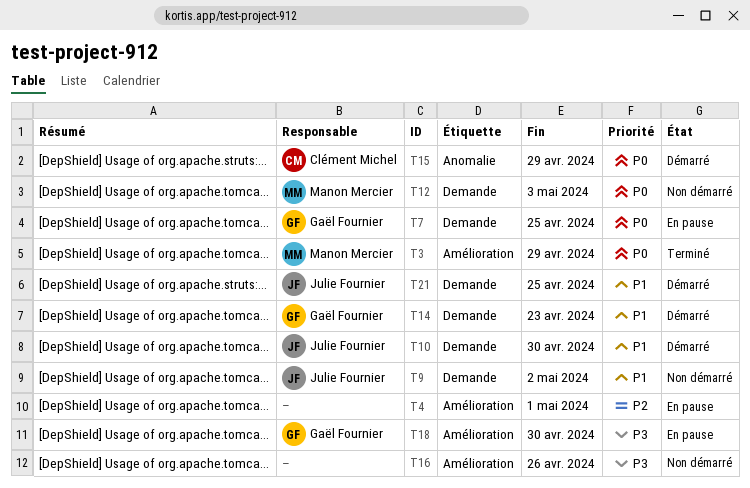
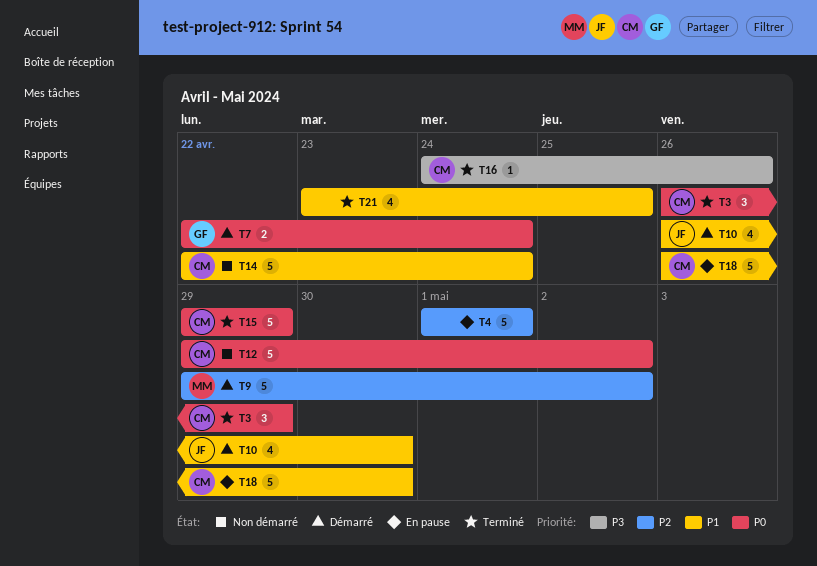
T3, owner: Manon Mercier -> Clément Michel
T7, status: En pause -> Démarré
T7, due: Apr 25 -> Apr 24
T9, status: Non démarré -> Démarré
T9, owner: Julie Fournier -> Manon Mercier
T9, priority: P1 -> P2
T12, owner: Manon Mercier -> Clément Michel
T12, due: May 3 -> May 2
T14, status: Démarré -> Non démarré
T14, owner: Gaël Fournier -> Clément Michel
T14, due: Apr 23 -> Apr 24
T15, status: Démarré -> Terminé
T16, status: Non démarré -> Terminé
T16, owner: none -> Clément Michel
T18, owner: Gaël Fournier -> Clément Michel
T18, priority: P3 -> P1
T21, status: Démarré -> Terminé
T21, owner: Julie Fournier -> none

